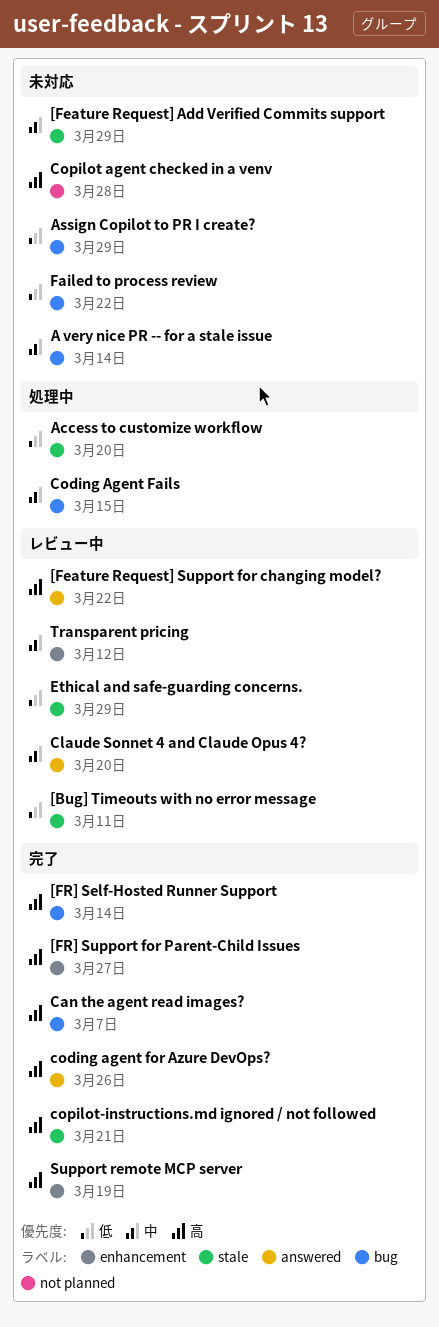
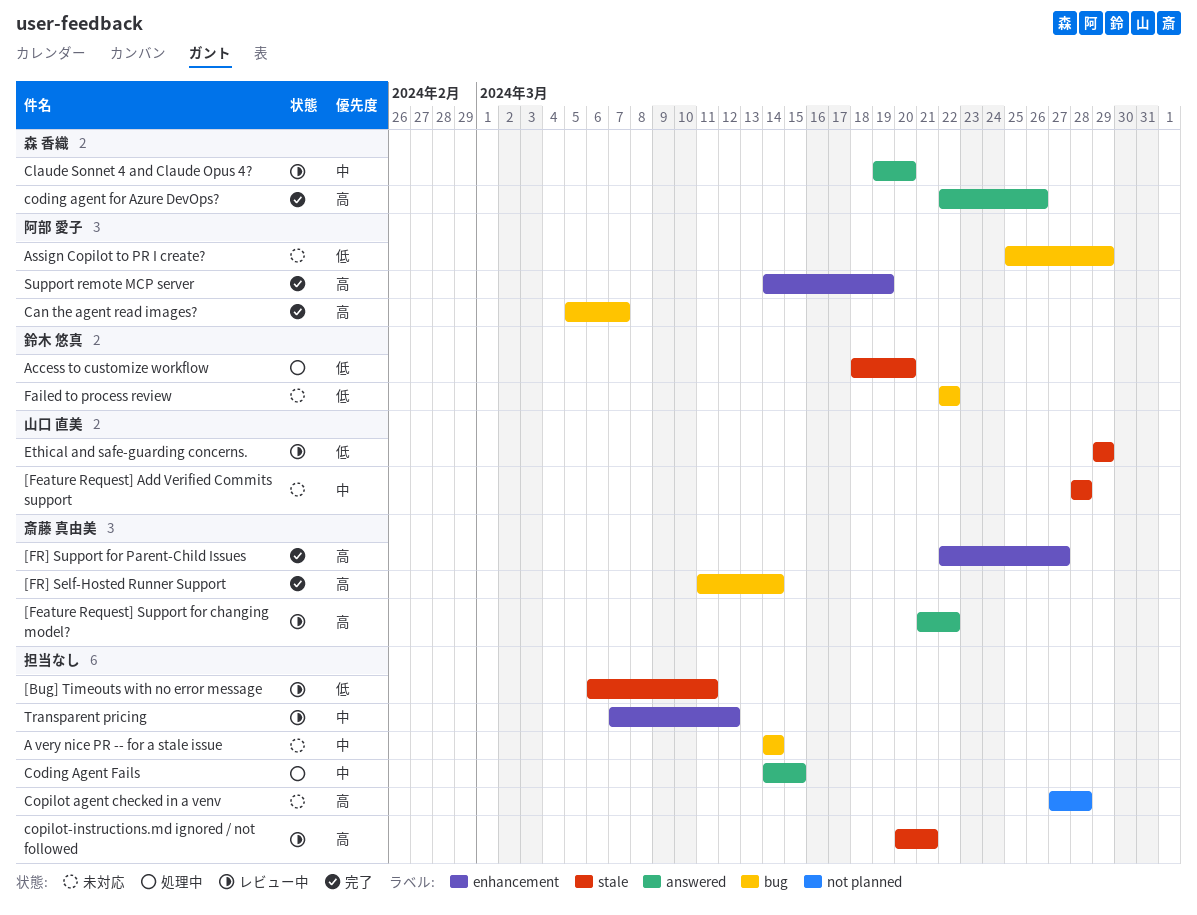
[Feature Request] Add Verified Commits support, due: Mar 29 -> Mar 28
Coding Agent Fails, label: bug -> answered
copilot-instructions.md ignored / not followed, status: 完了 -> レビュー中

